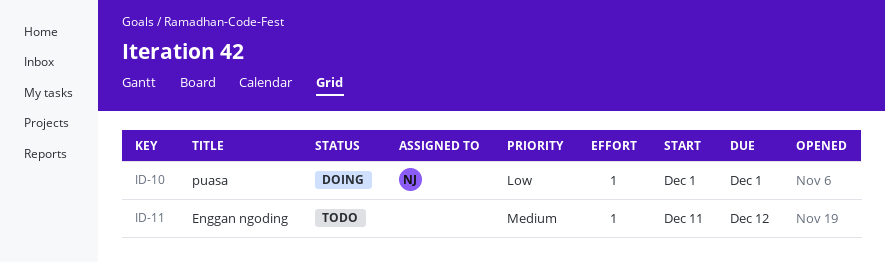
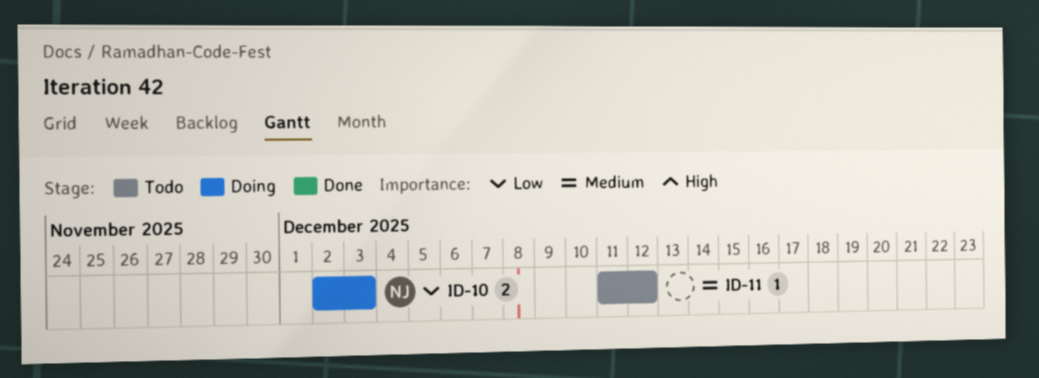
ID-10, estimate: 1 -> 2
ID-10, start: Dec 1 -> Dec 2
ID-10, due: Dec 1 -> Dec 3

